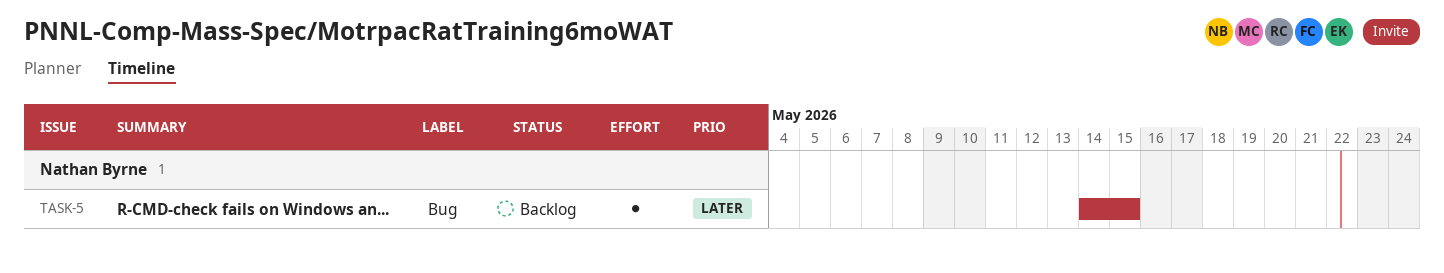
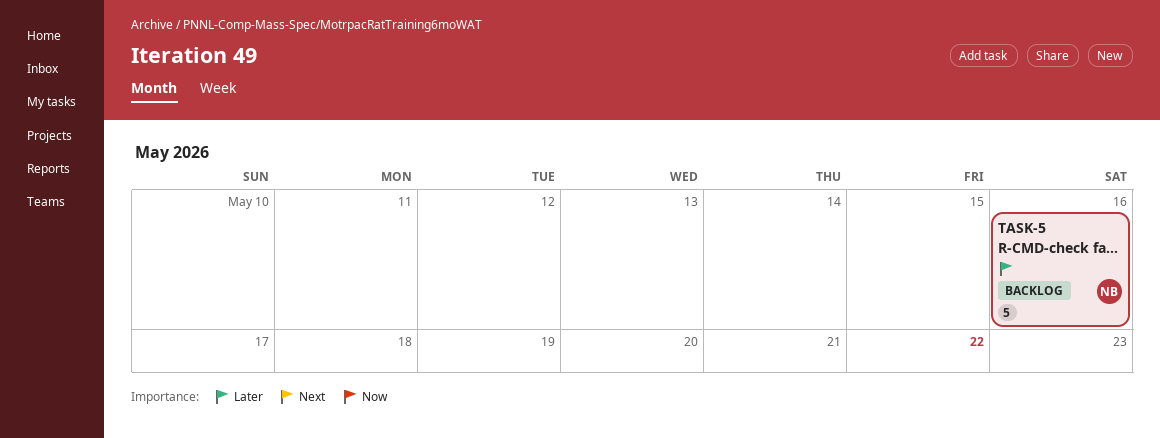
TASK-5, estimate: 1 -> 5
TASK-5, due: May 15 -> May 16

